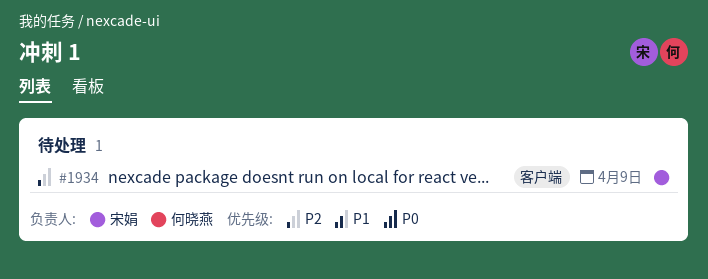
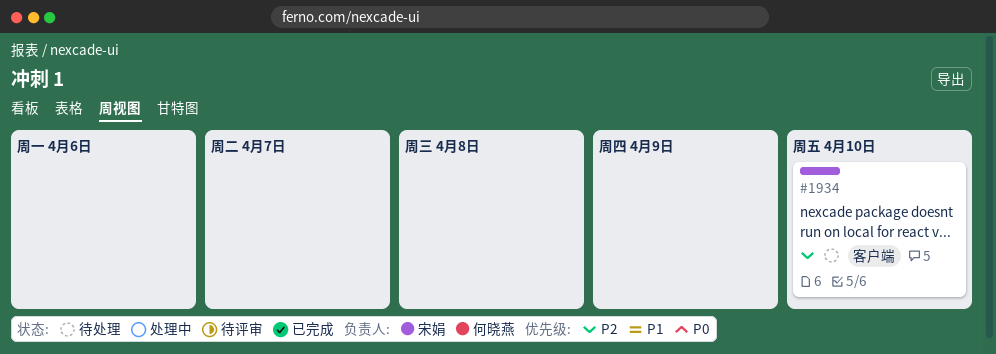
#1934, due: Apr 9 -> Apr 10

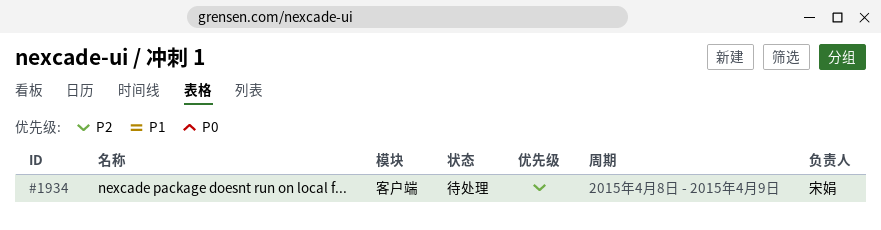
#1934, due: Apr 10 -> Apr 9

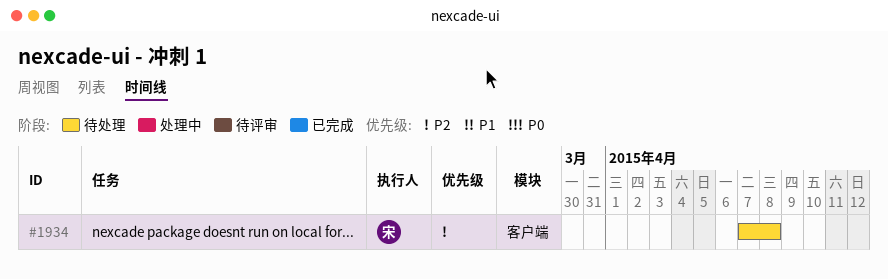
#1934, start: Apr 8 -> Apr 7
#1934, due: Apr 9 -> Apr 8

